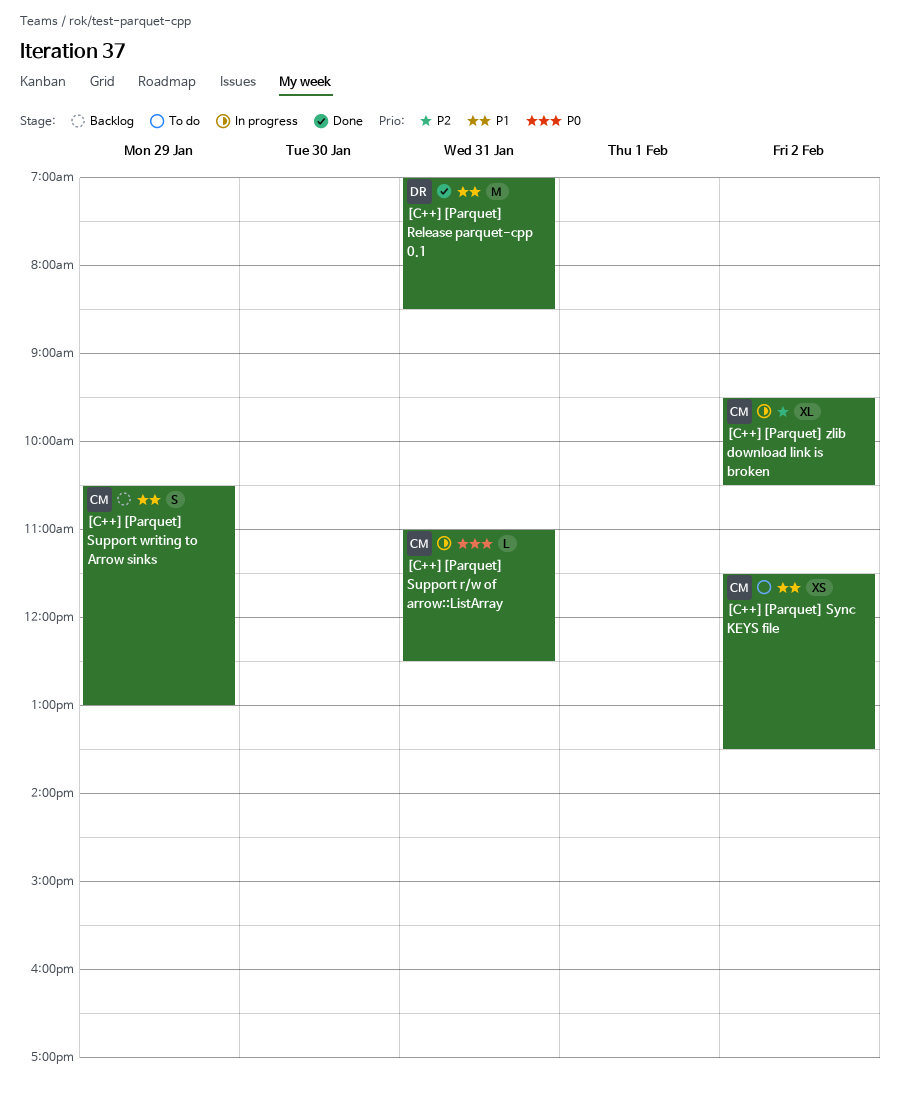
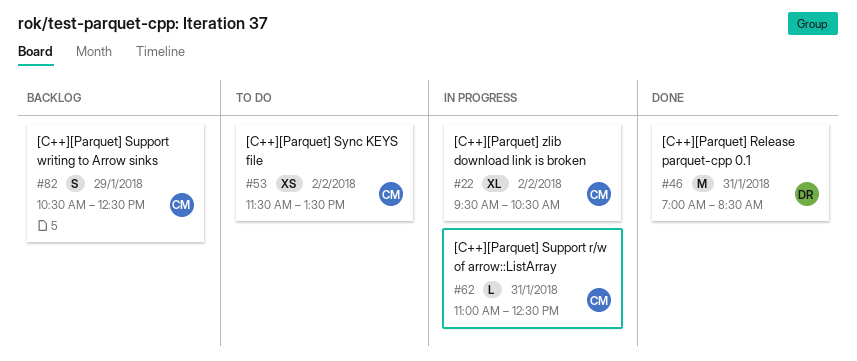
[C++][Parquet] Support writing to Arrow sinks, ends: 13:00 -> 12:30

